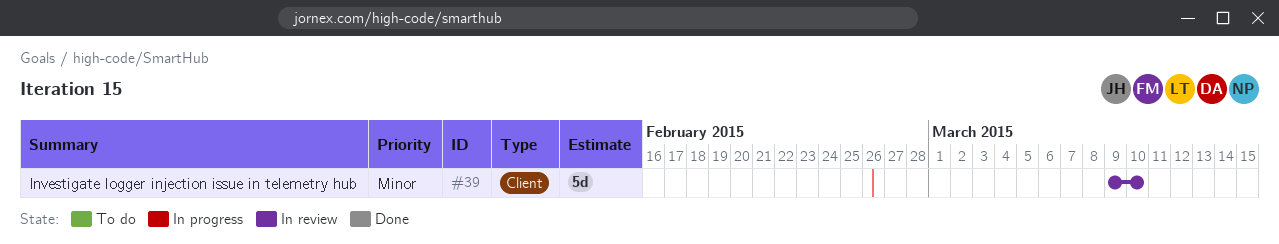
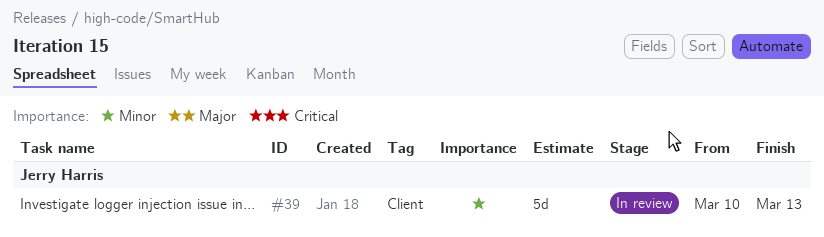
#39, start: Mar 9 -> Mar 10
#39, due: Mar 10 -> Mar 13

